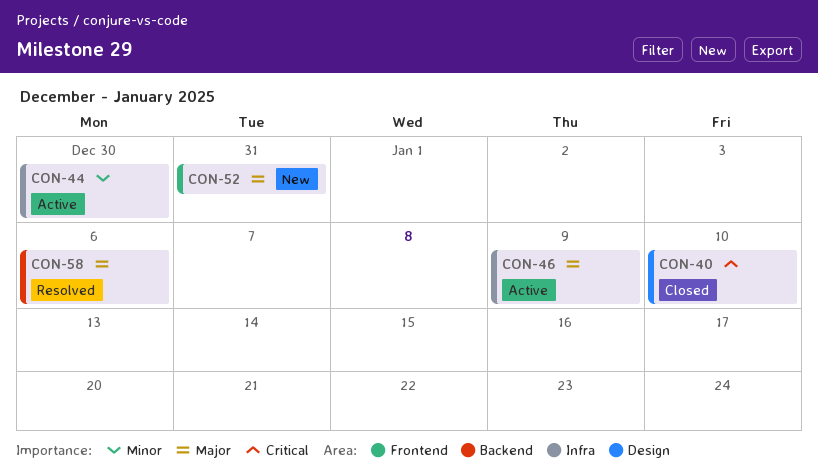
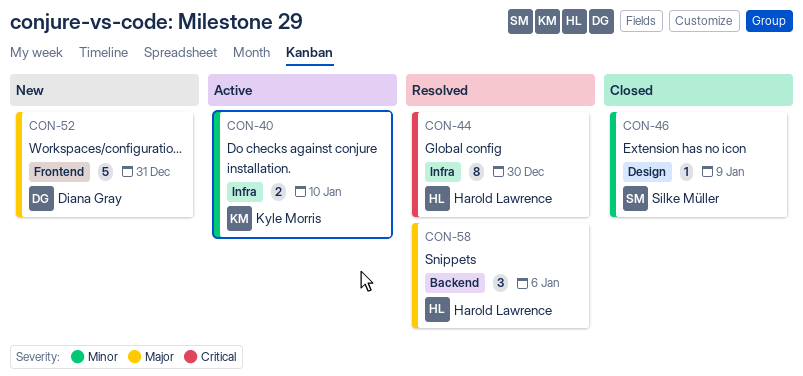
CON-40, status: Closed -> Active
CON-40, priority: Critical -> Minor
CON-40, label: Design -> Infra
CON-44, status: Active -> Resolved
CON-44, priority: Minor -> Critical
CON-46, status: Active -> Closed
CON-46, priority: Major -> Minor
CON-46, label: Infra -> Design

